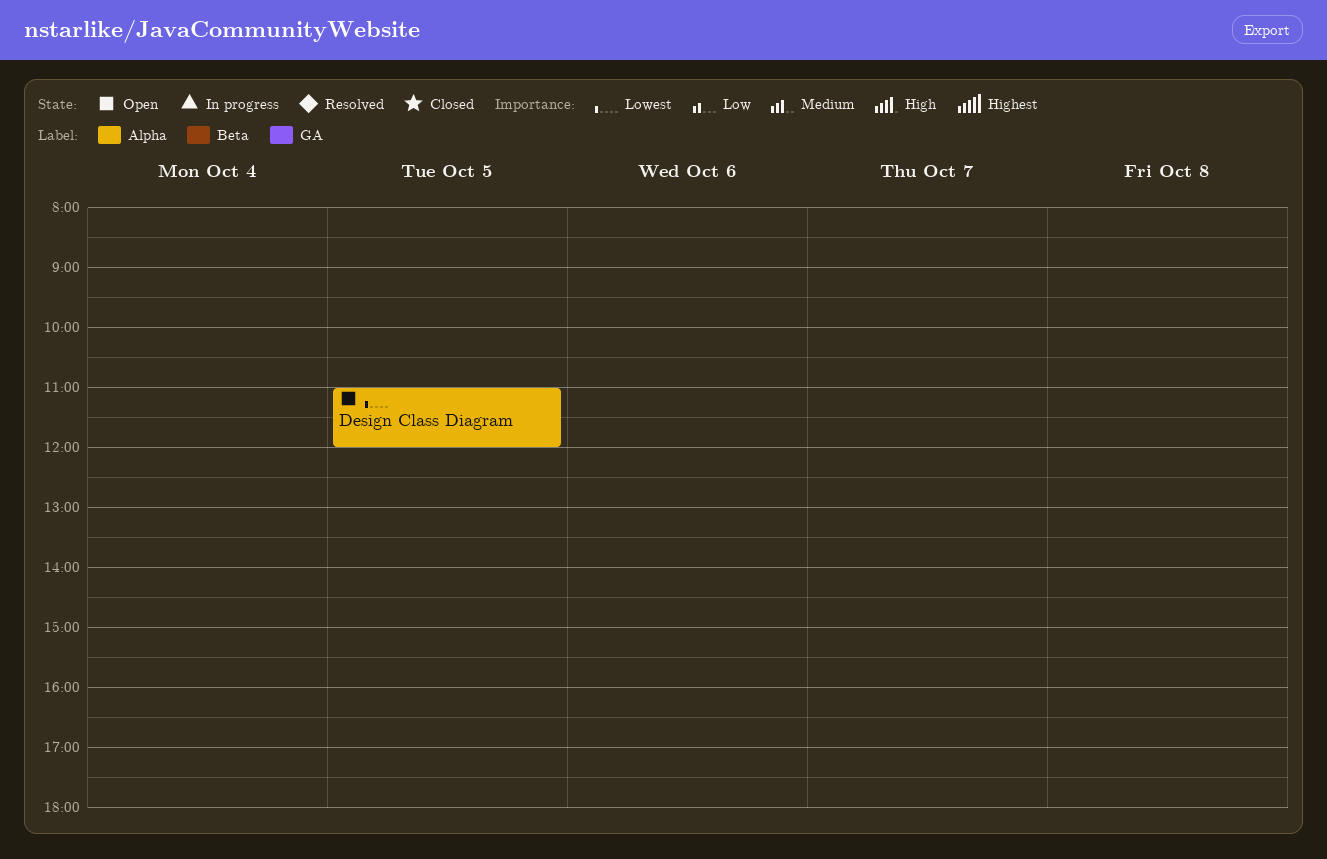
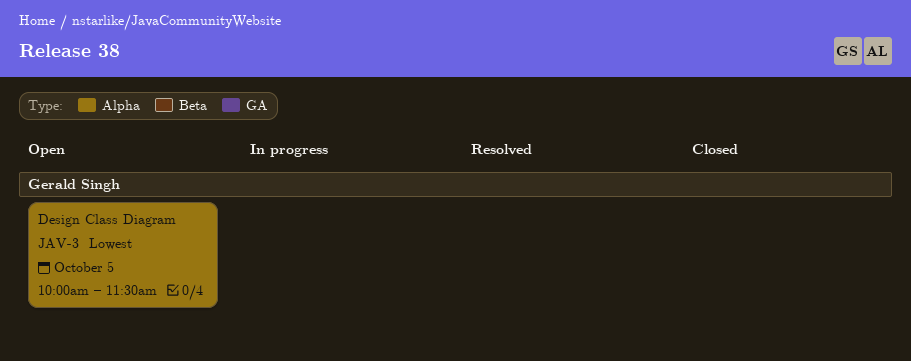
Design Class Diagram, begins: 11:00 -> 10:00
Design Class Diagram, ends: 12:00 -> 11:30

